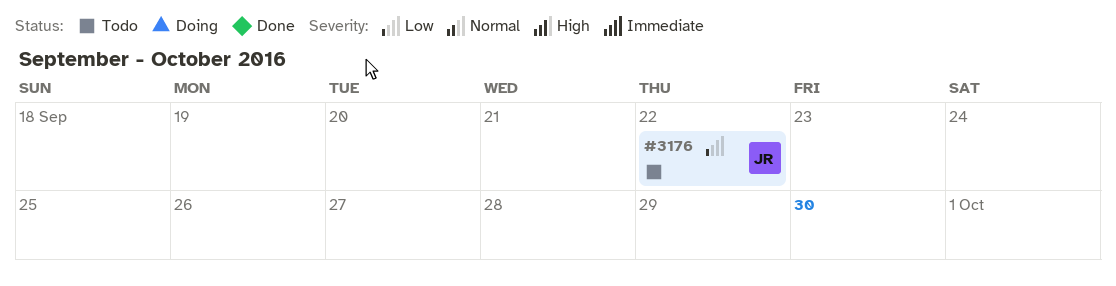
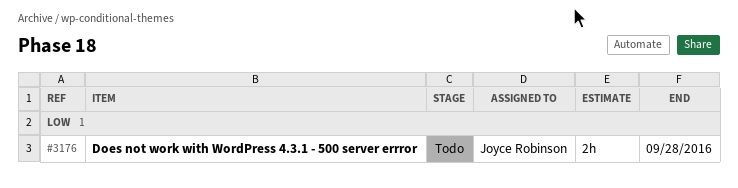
#3176, due: Sep 22 -> Sep 28

